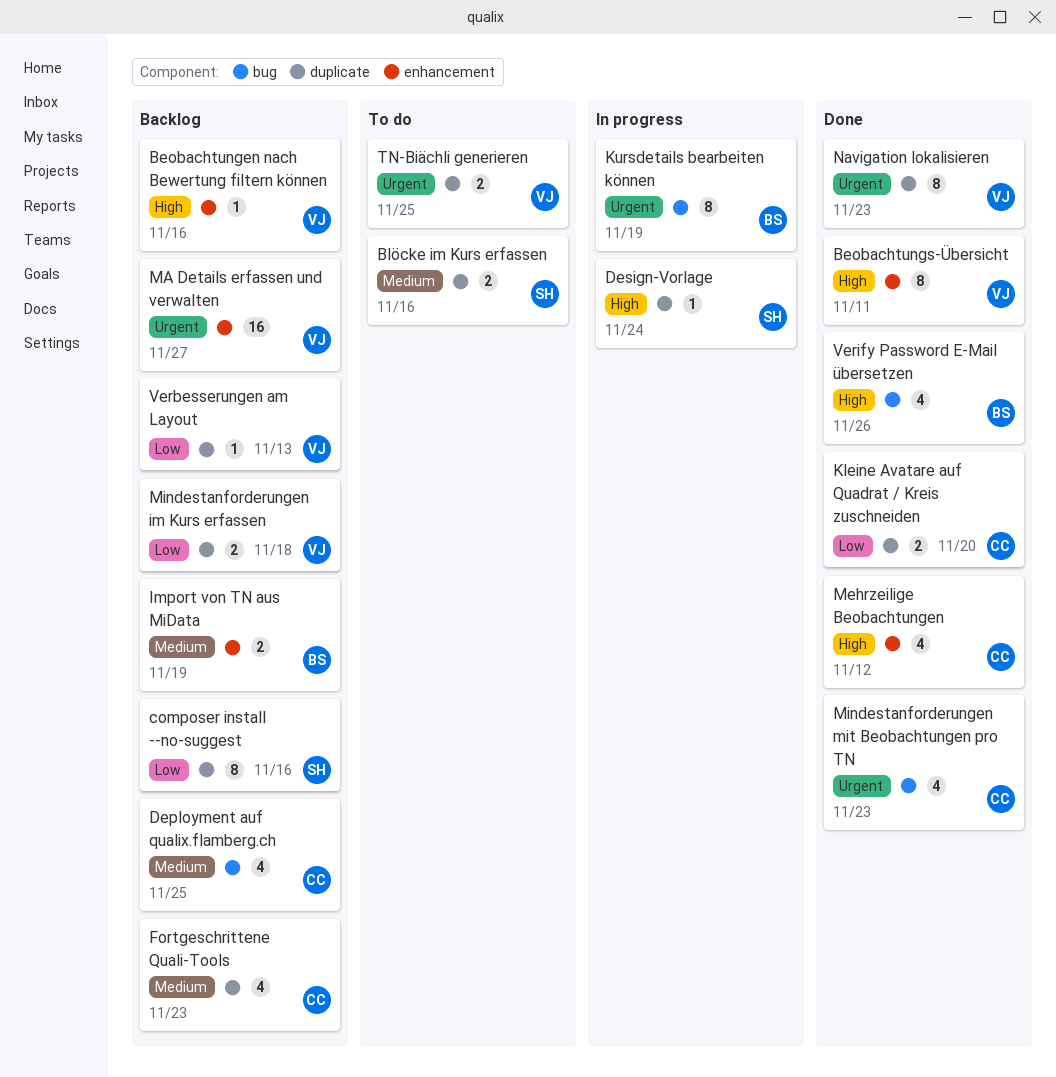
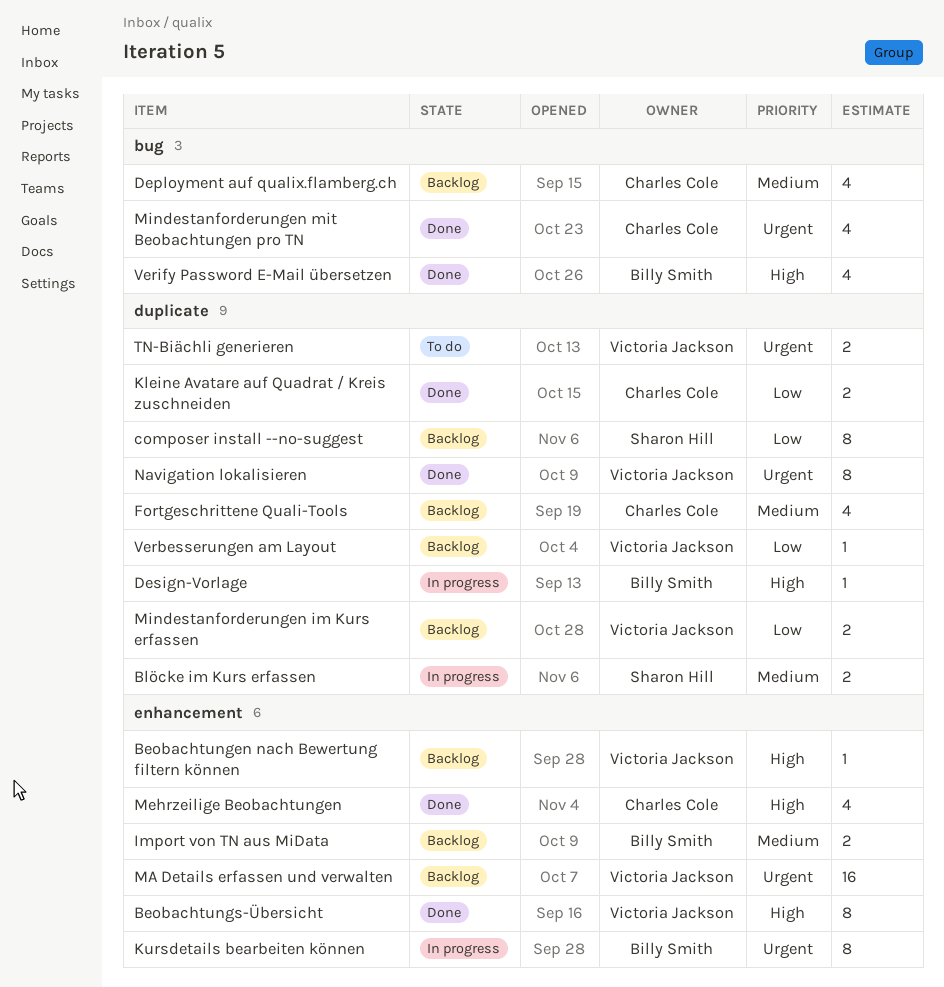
Blöcke im Kurs erfassen, status: To do -> In progress
Design-Vorlage, owner: Sharon Hill -> Billy Smith
Kursdetails bearbeiten können, label: bug -> enhancement

